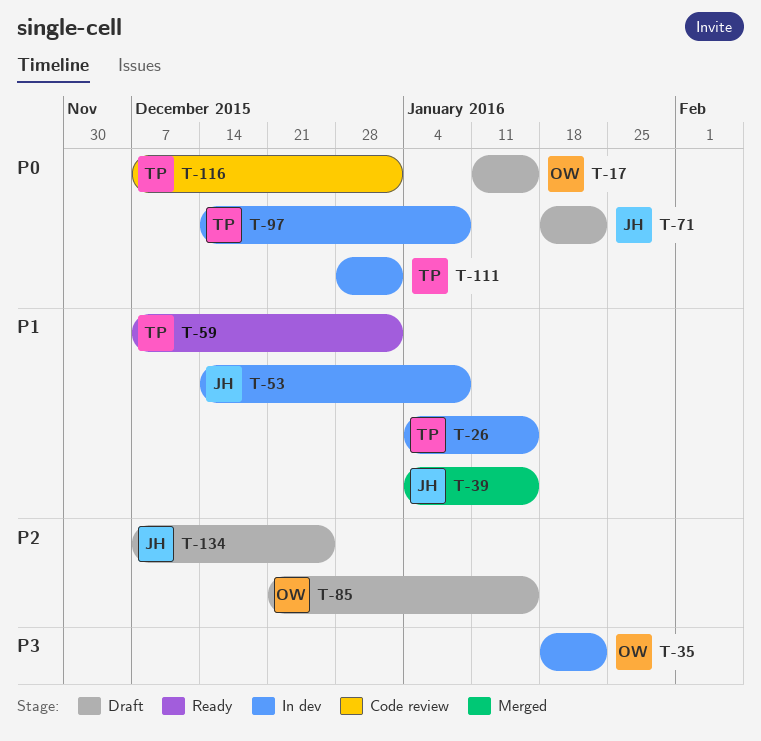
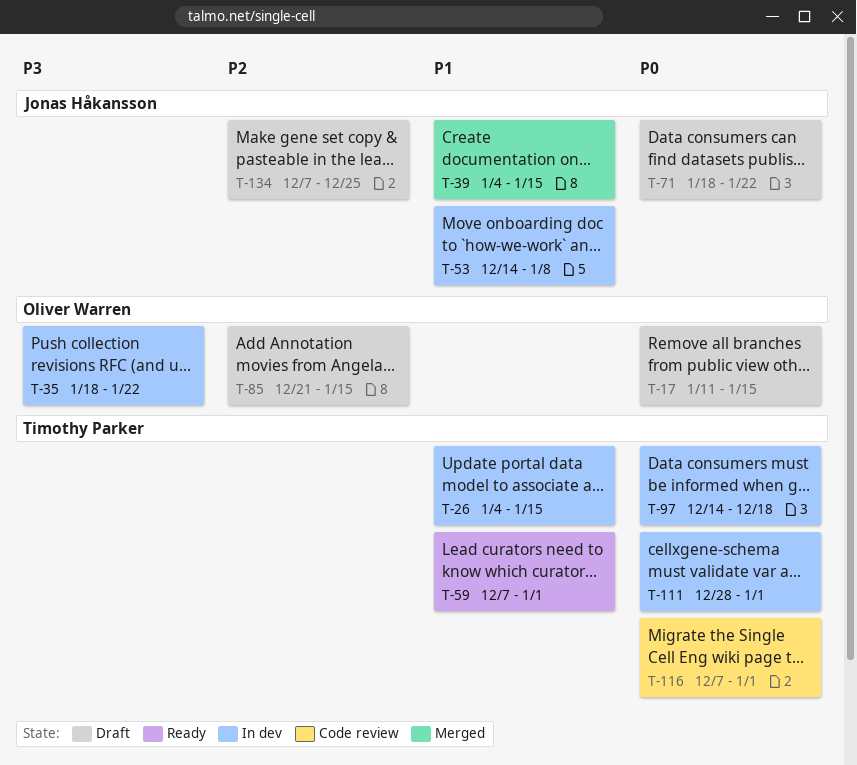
T-97, due: Jan 8 -> Dec 18

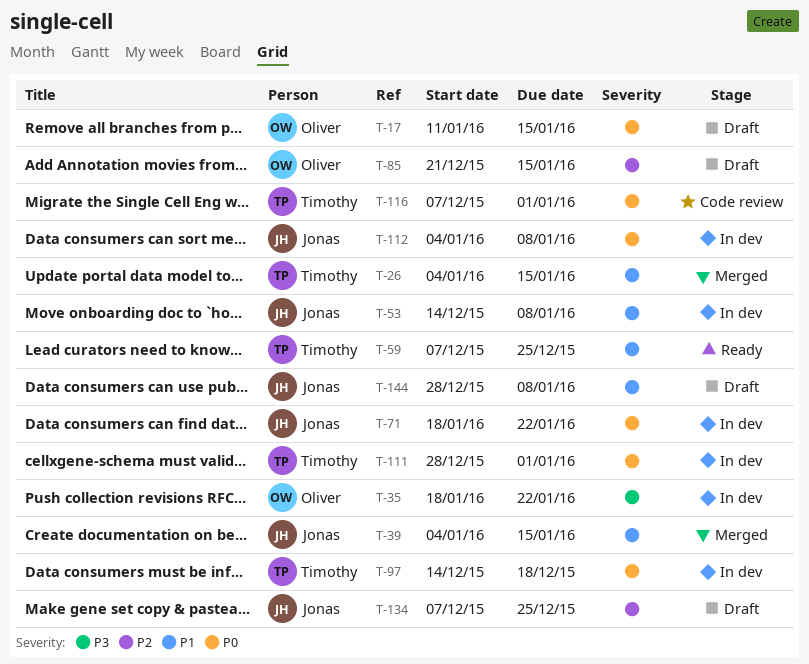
T-26, status: In dev -> Merged
T-59, due: Jan 1 -> Dec 25
T-71, status: Draft -> In dev
T-112: none -> present
T-144: none -> present

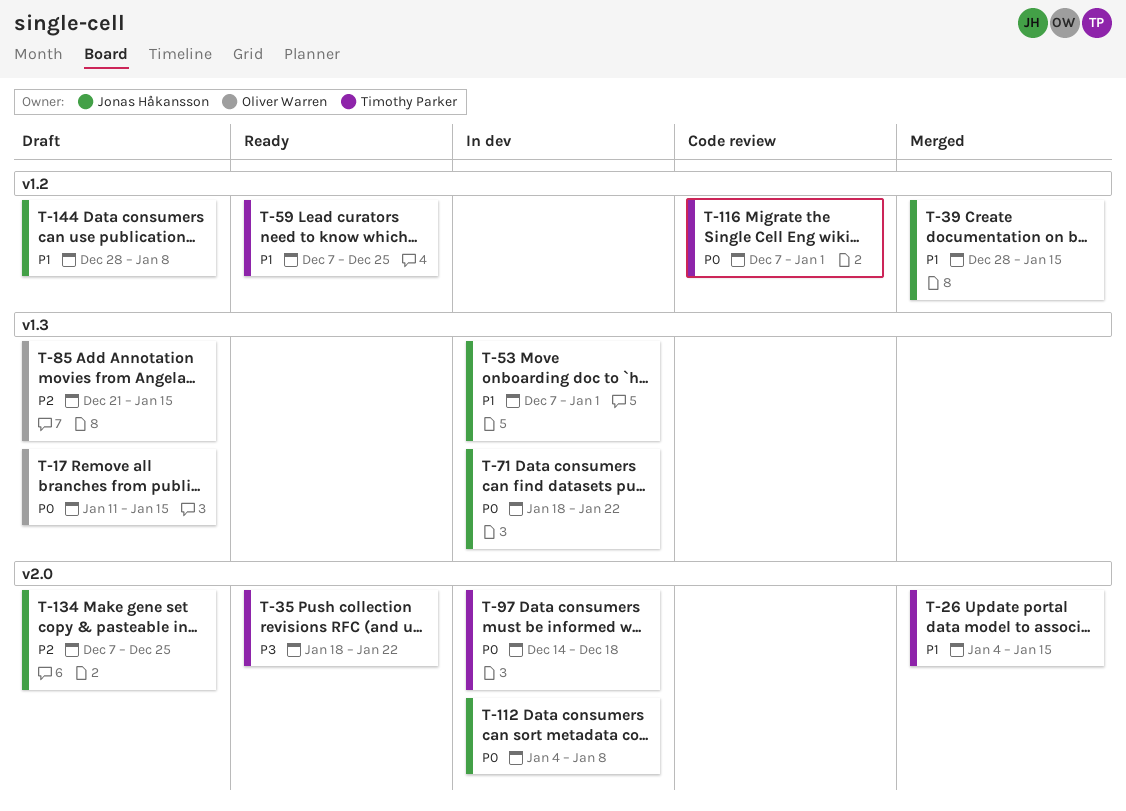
T-35, status: In dev -> Ready
T-35, owner: Oliver Warren -> Timothy Parker
T-39, start: Jan 4 -> Dec 28
T-53, start: Dec 14 -> Dec 7
T-53, due: Jan 8 -> Jan 1
T-111: present -> none

